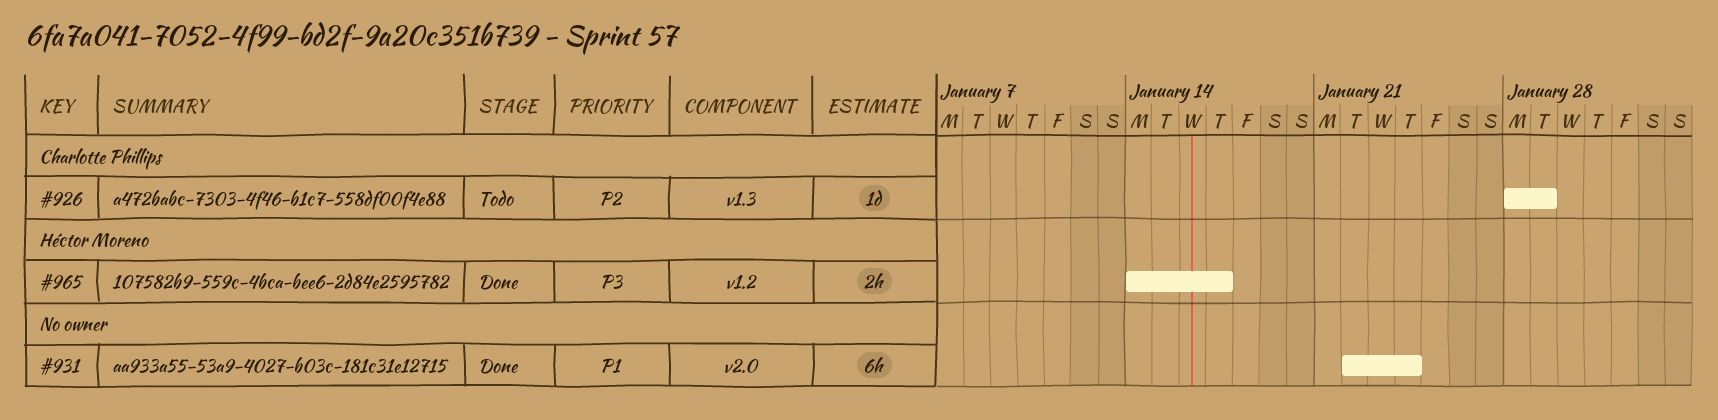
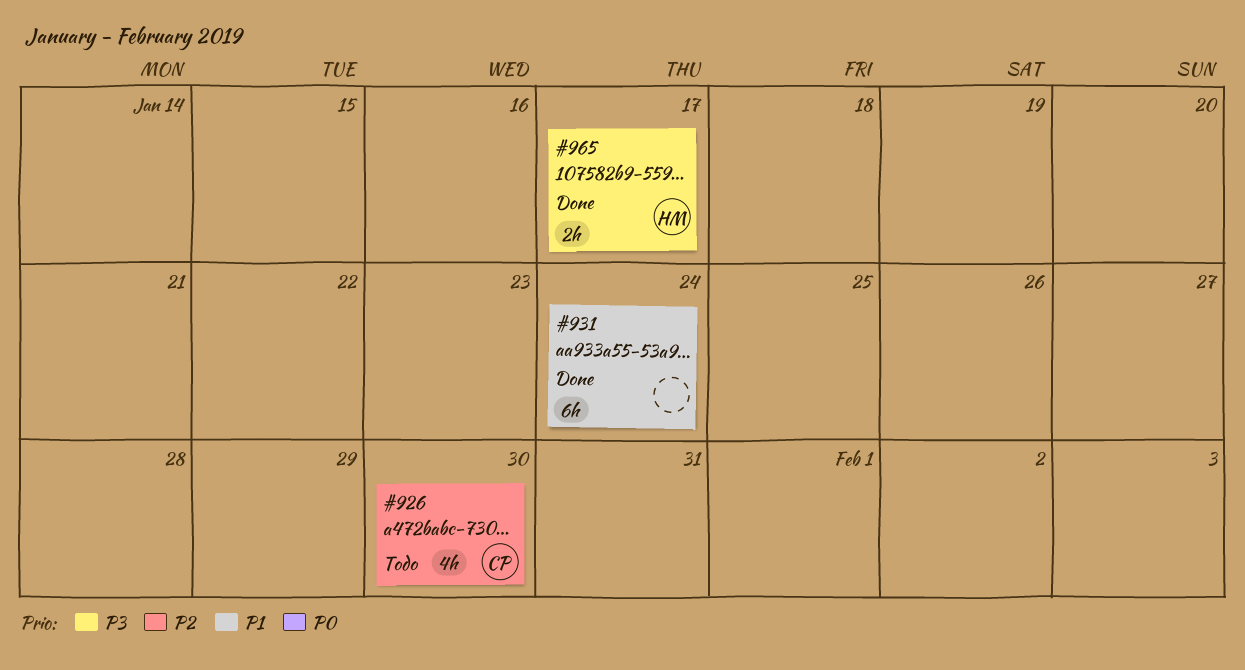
#926, estimate: 1d -> 4h
#926, due: Jan 29 -> Jan 30

